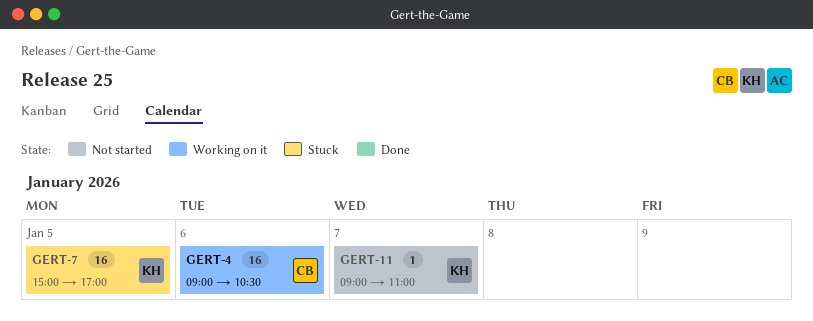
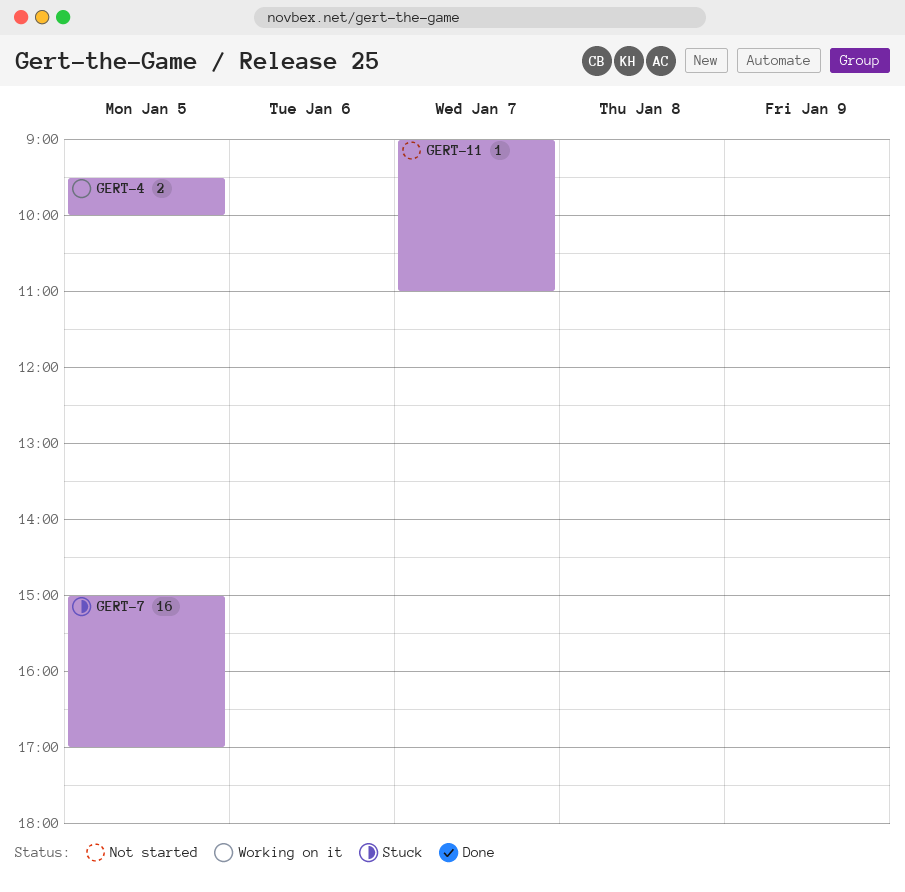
GERT-4, estimate: 16 -> 2
GERT-4, day: Jan 6 -> Jan 5
GERT-4, begins: 09:00 -> 09:30
GERT-4, ends: 10:30 -> 10:00

